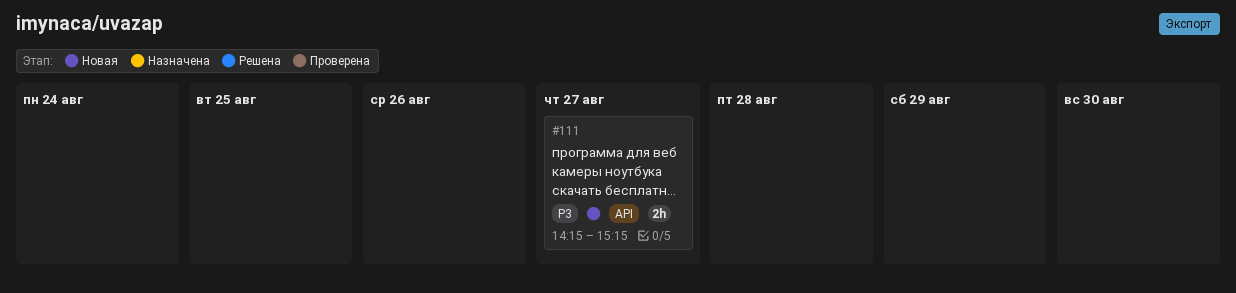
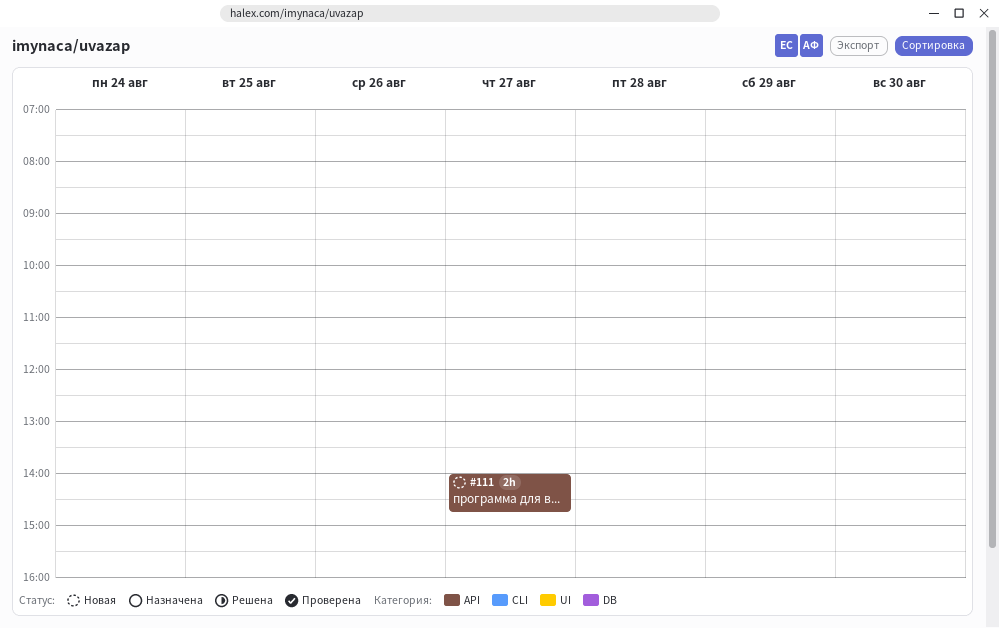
#111, begins: 14:15 -> 14:00
#111, ends: 15:15 -> 14:45

